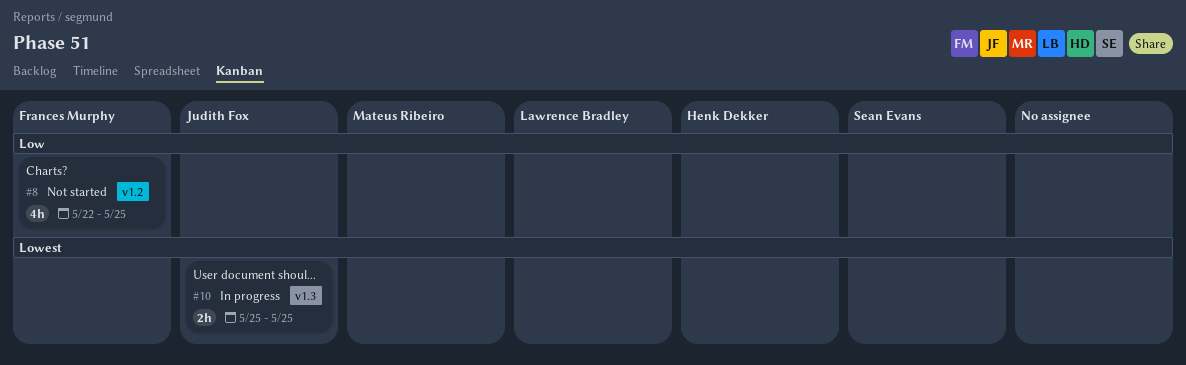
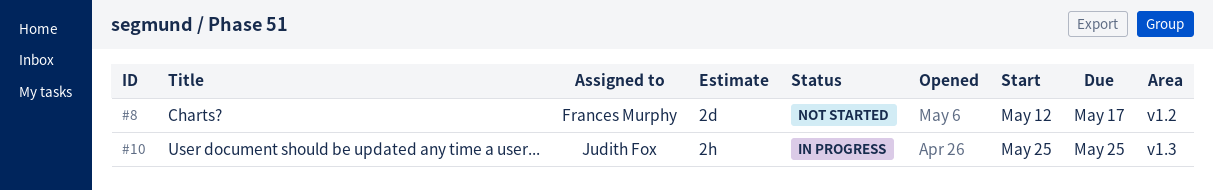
#8, estimate: 4h -> 2d
#8, start: May 22 -> May 12
#8, due: May 25 -> May 17

